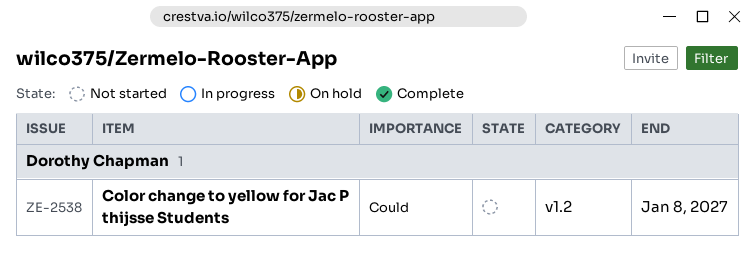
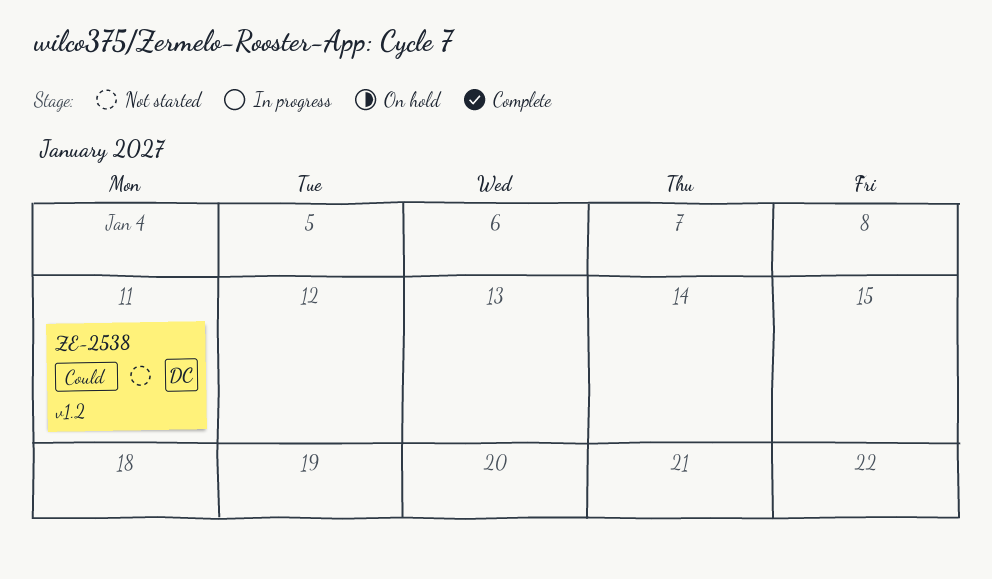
ZE-2538, due: Jan 8 -> Jan 11

